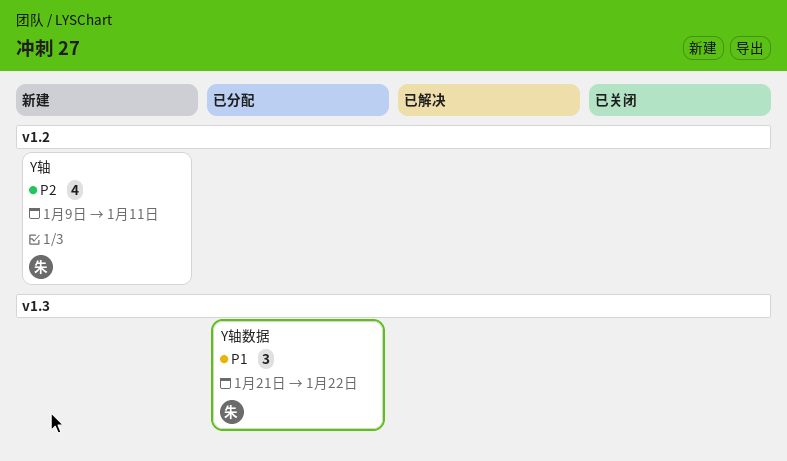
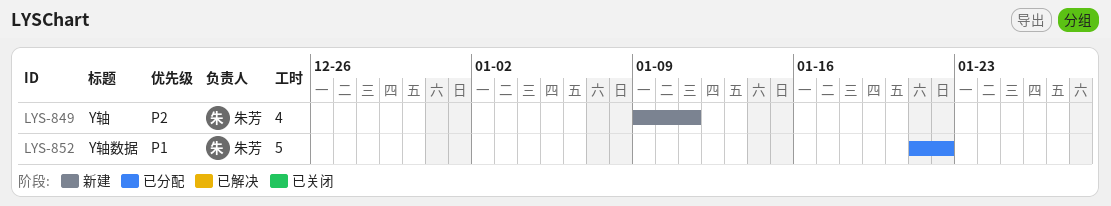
Y轴数据, estimate: 3 -> 5

